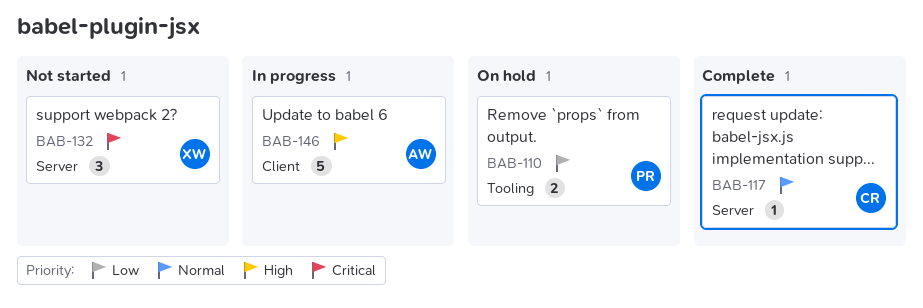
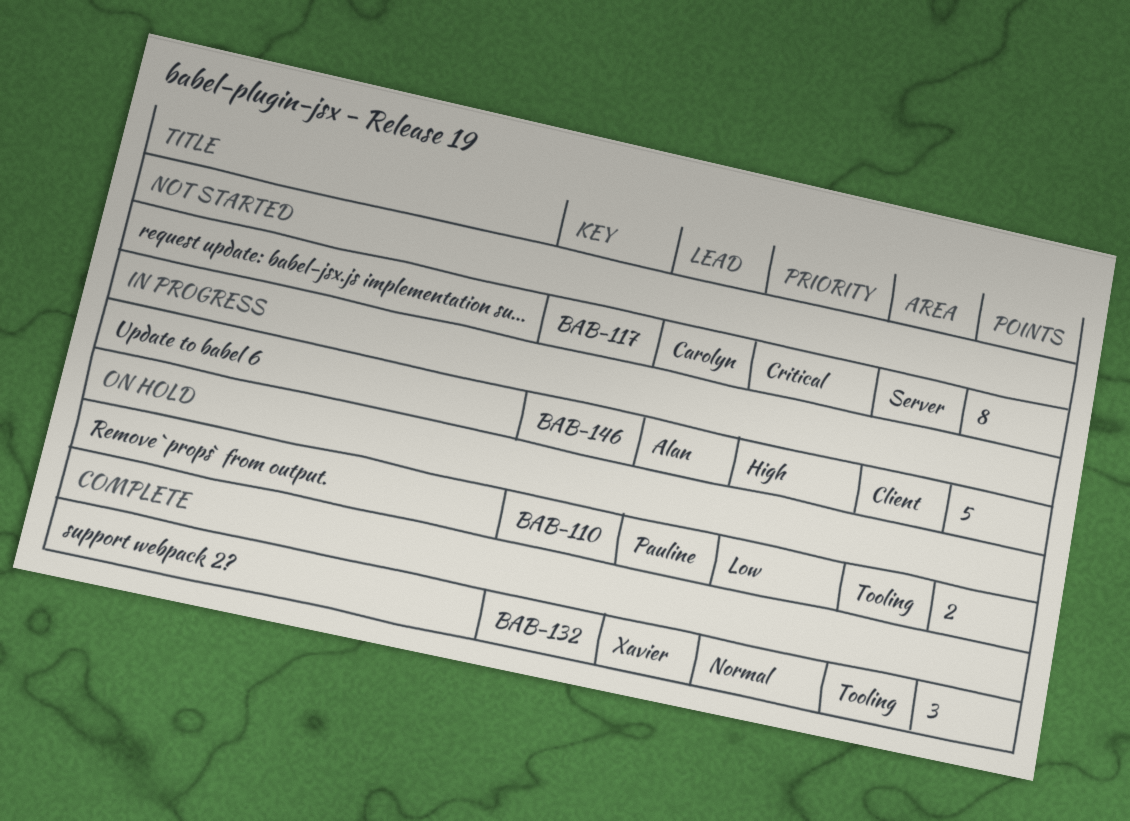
BAB-117, status: Complete -> Not started
BAB-117, priority: Normal -> Critical
BAB-117, estimate: 1 -> 8
BAB-132, status: Not started -> Complete
BAB-132, priority: Critical -> Normal
BAB-132, label: Server -> Tooling

